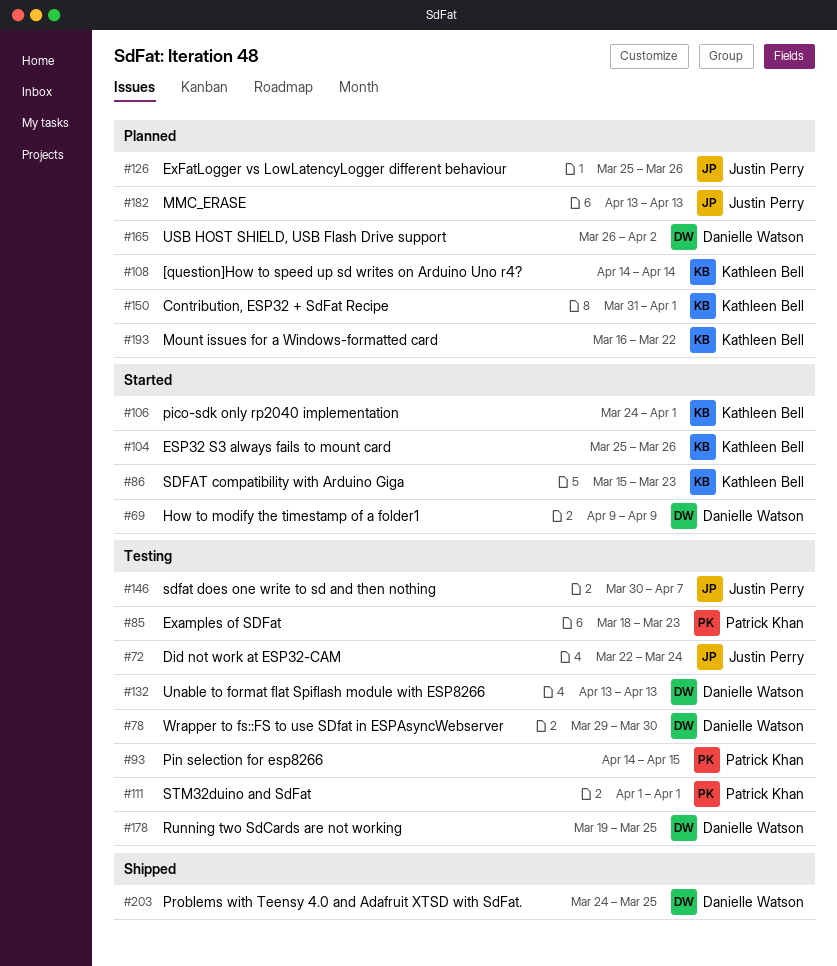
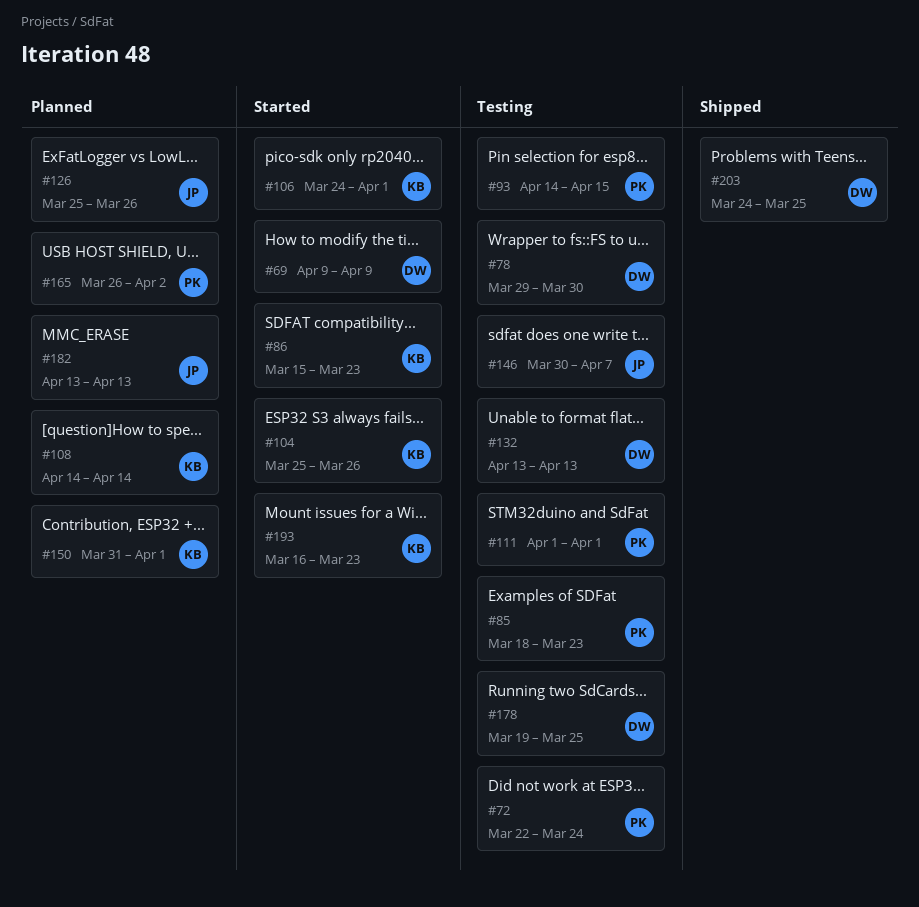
#72, owner: Justin Perry -> Patrick Khan
#165, owner: Danielle Watson -> Patrick Khan
#193, status: Planned -> Started
#193, due: Mar 22 -> Mar 23

